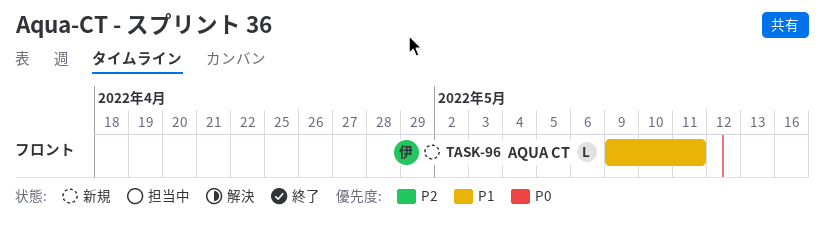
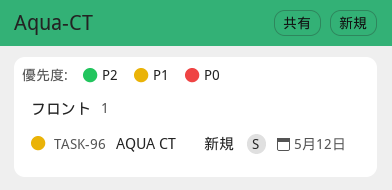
TASK-96, estimate: L -> S
TASK-96, due: May 11 -> May 12

